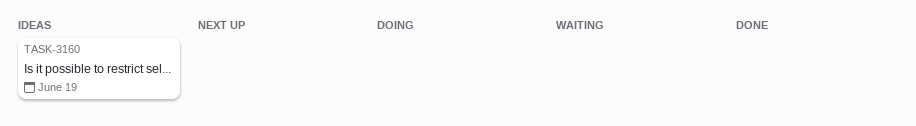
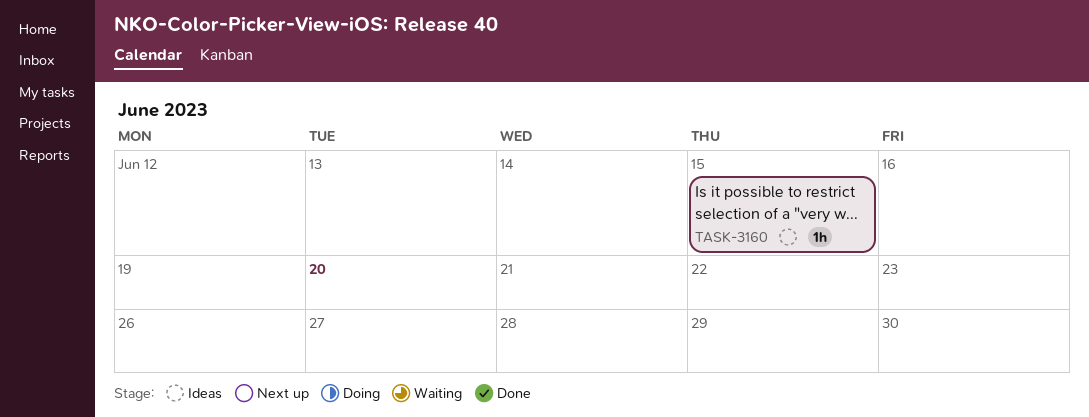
TASK-3160, due: Jun 19 -> Jun 15

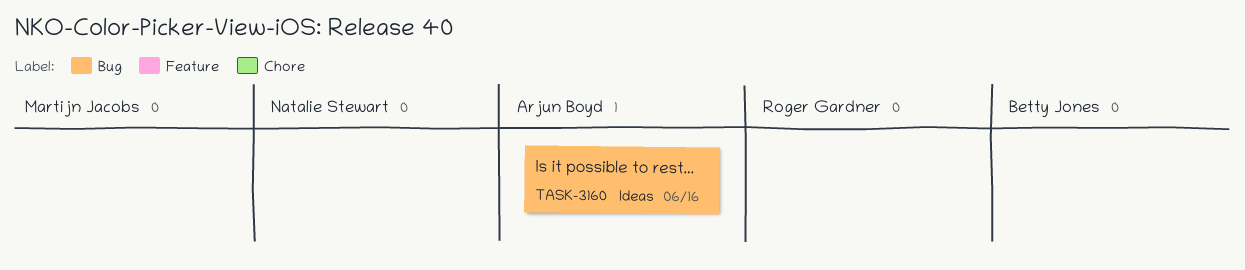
TASK-3160, due: Jun 15 -> Jun 16

